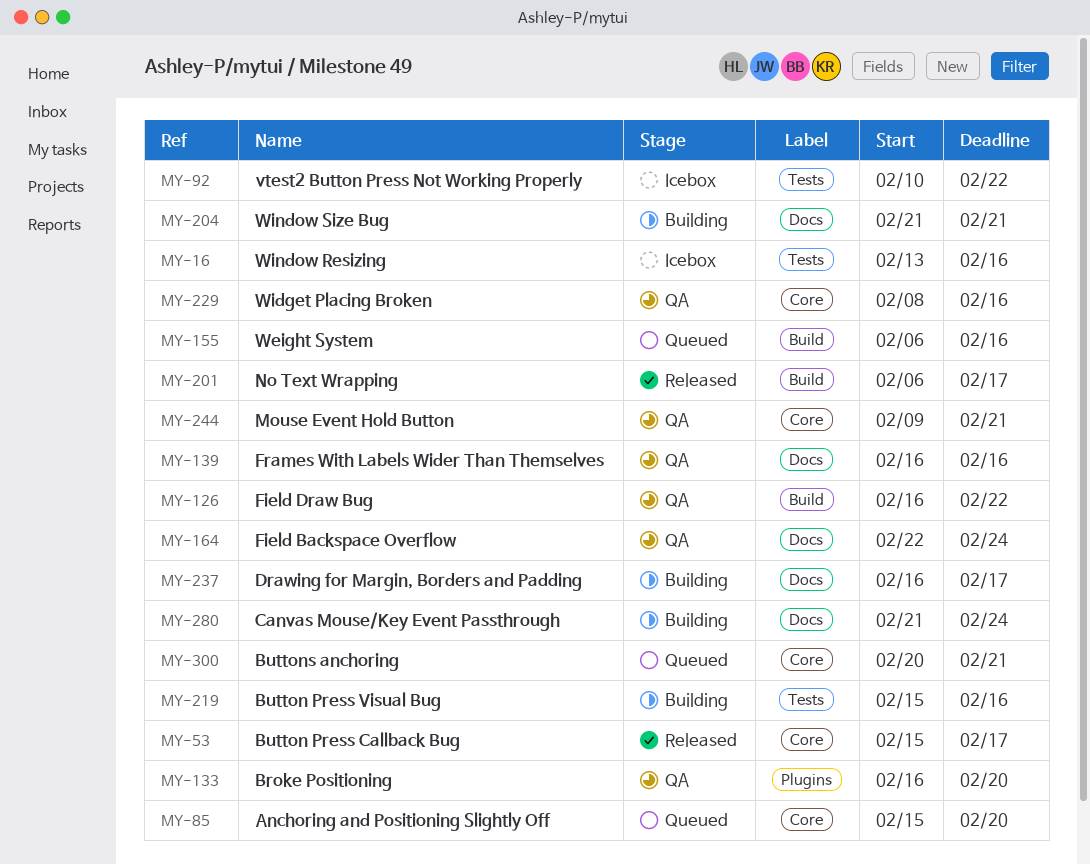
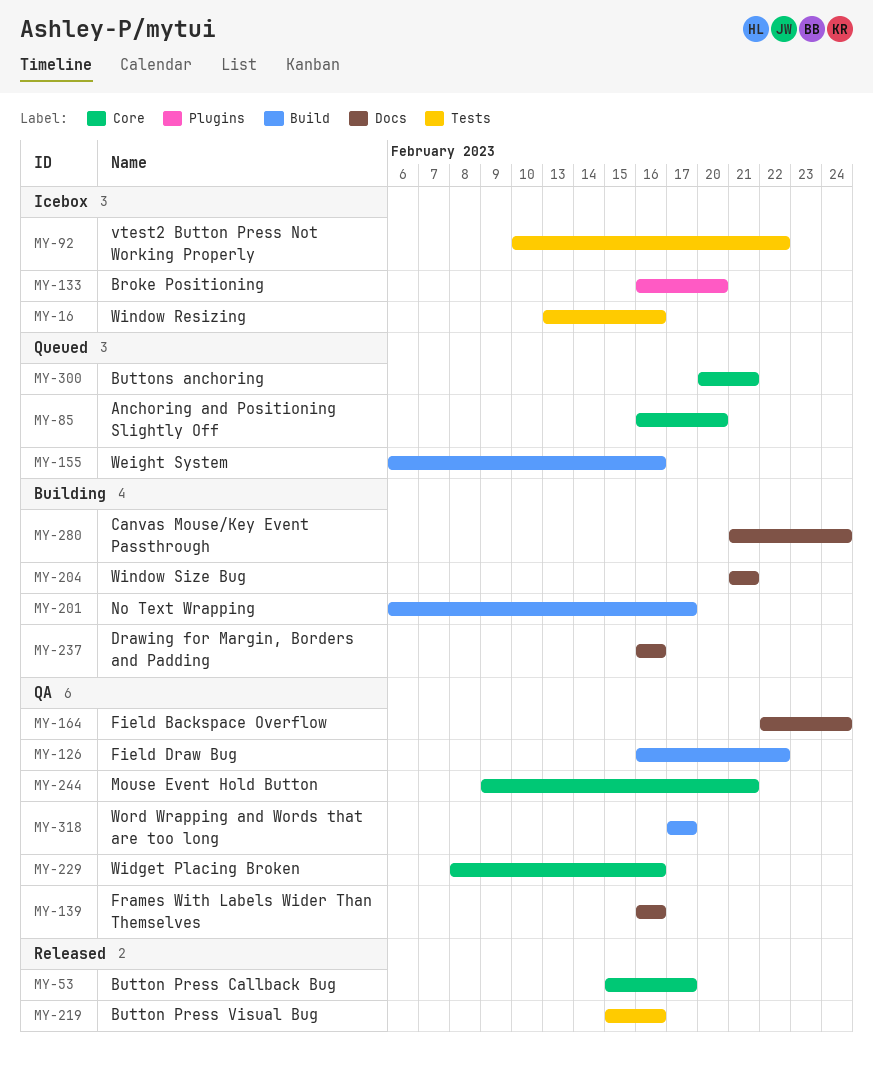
MY-85, start: Feb 15 -> Feb 16
MY-133, status: QA -> Icebox
MY-201, status: Released -> Building
MY-219, status: Building -> Released
MY-237, due: Feb 17 -> Feb 16
MY-318: none -> present

